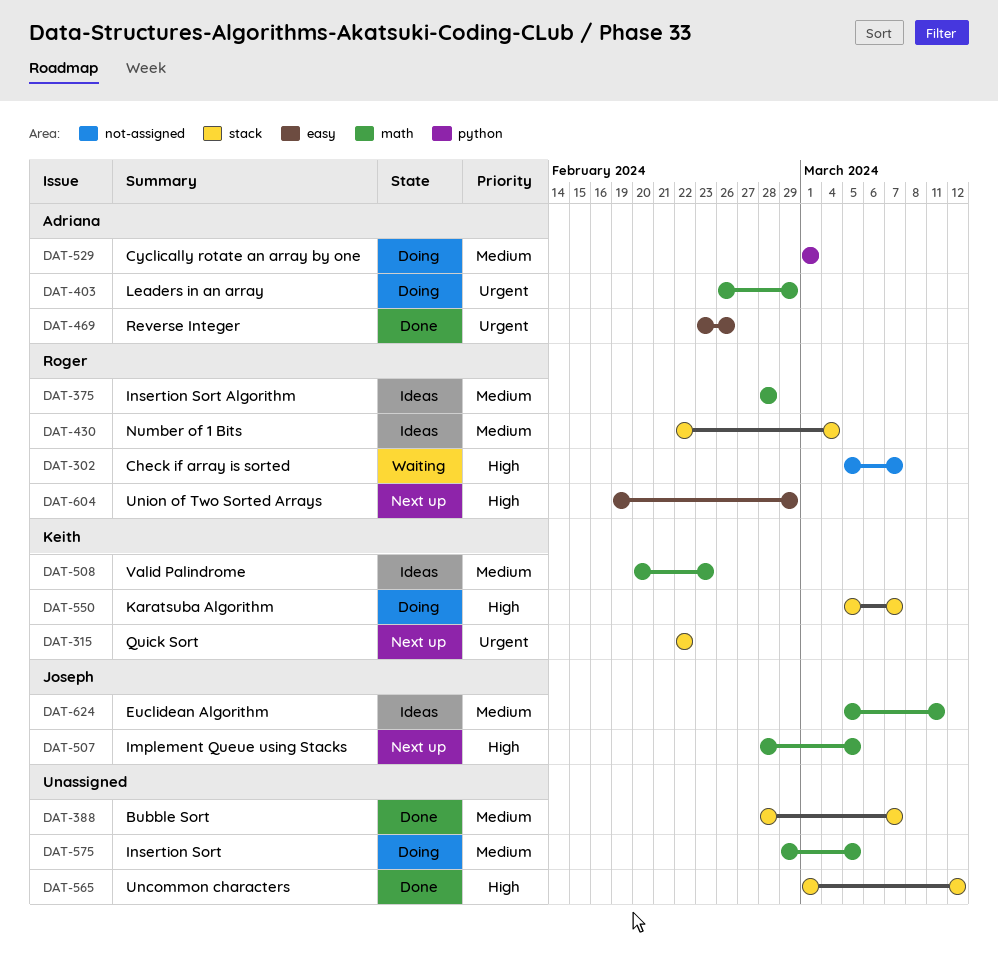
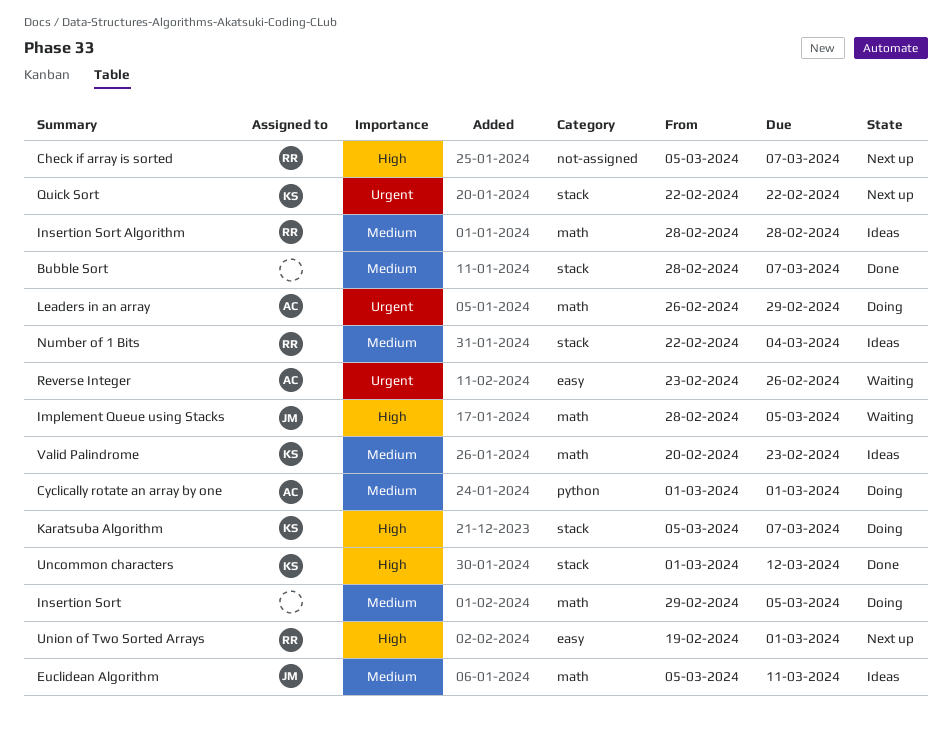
Check if array is sorted, status: Waiting -> Next up
Implement Queue using Stacks, status: Next up -> Waiting
Reverse Integer, status: Done -> Waiting
Uncommon characters, owner: none -> Keith
Union of Two Sorted Arrays, due: Feb 29 -> Mar 1

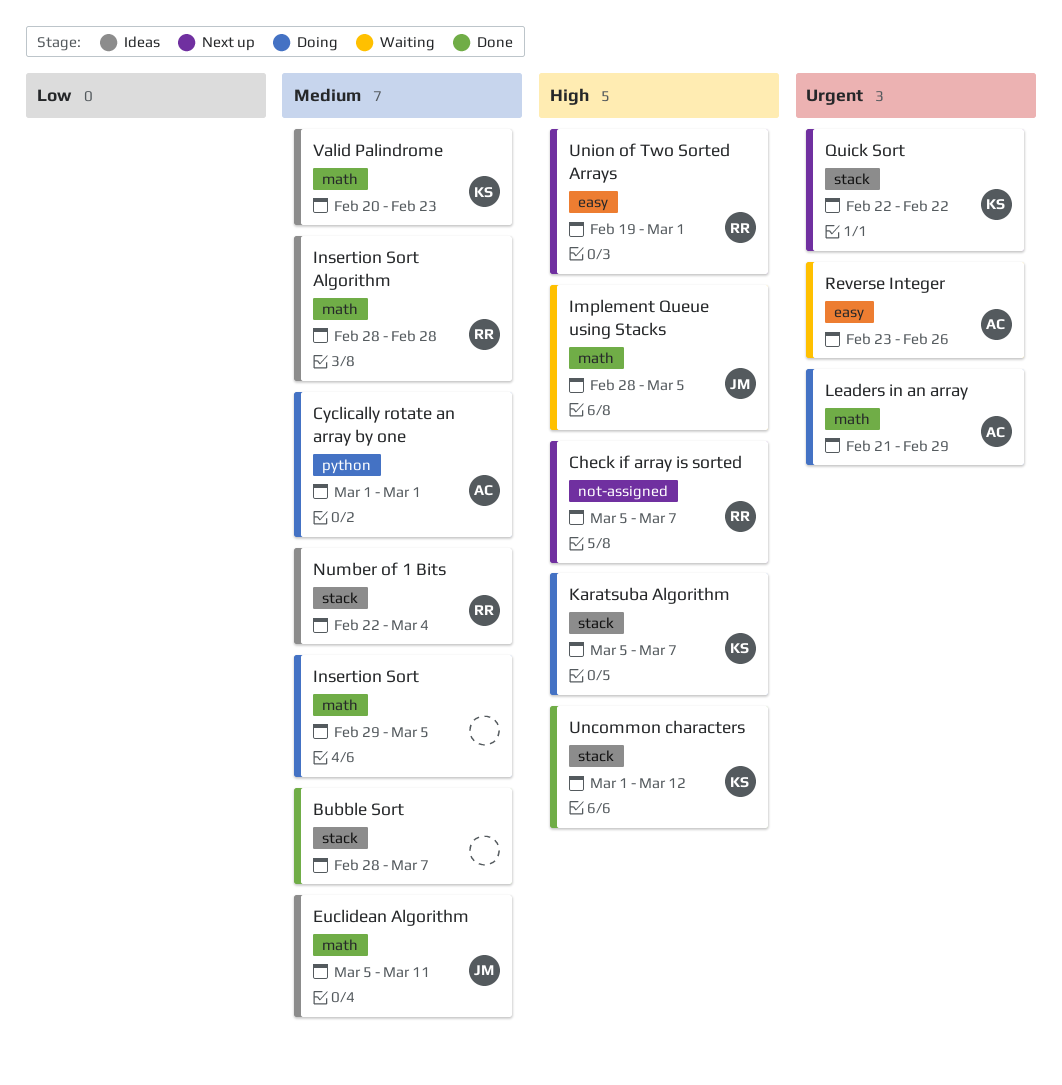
Leaders in an array, start: Feb 26 -> Feb 21

